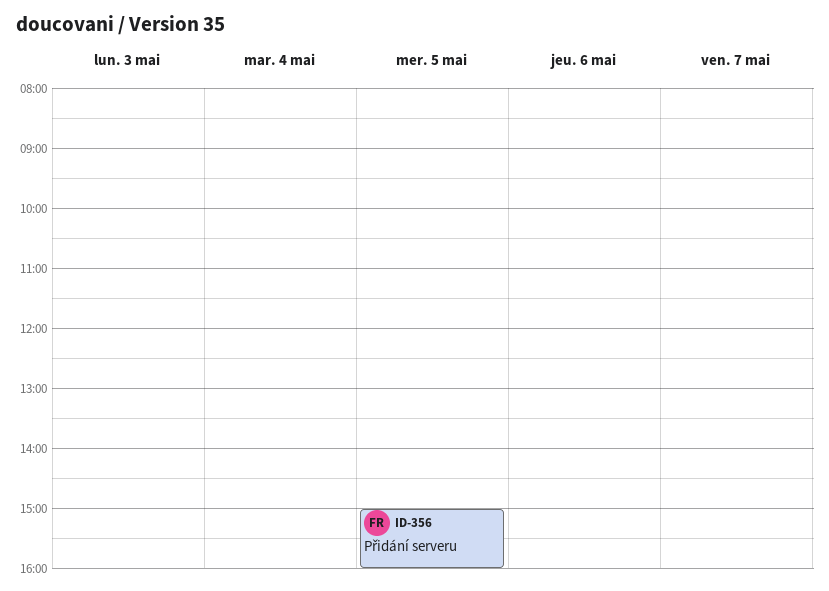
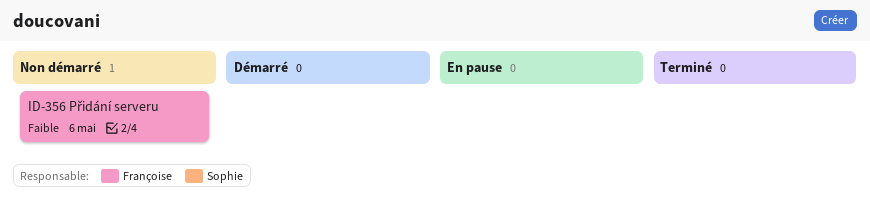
ID-356, day: May 5 -> May 6

